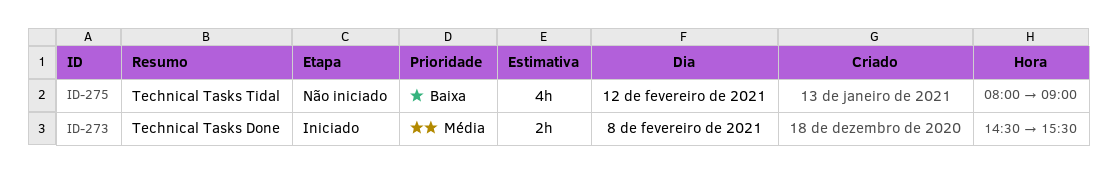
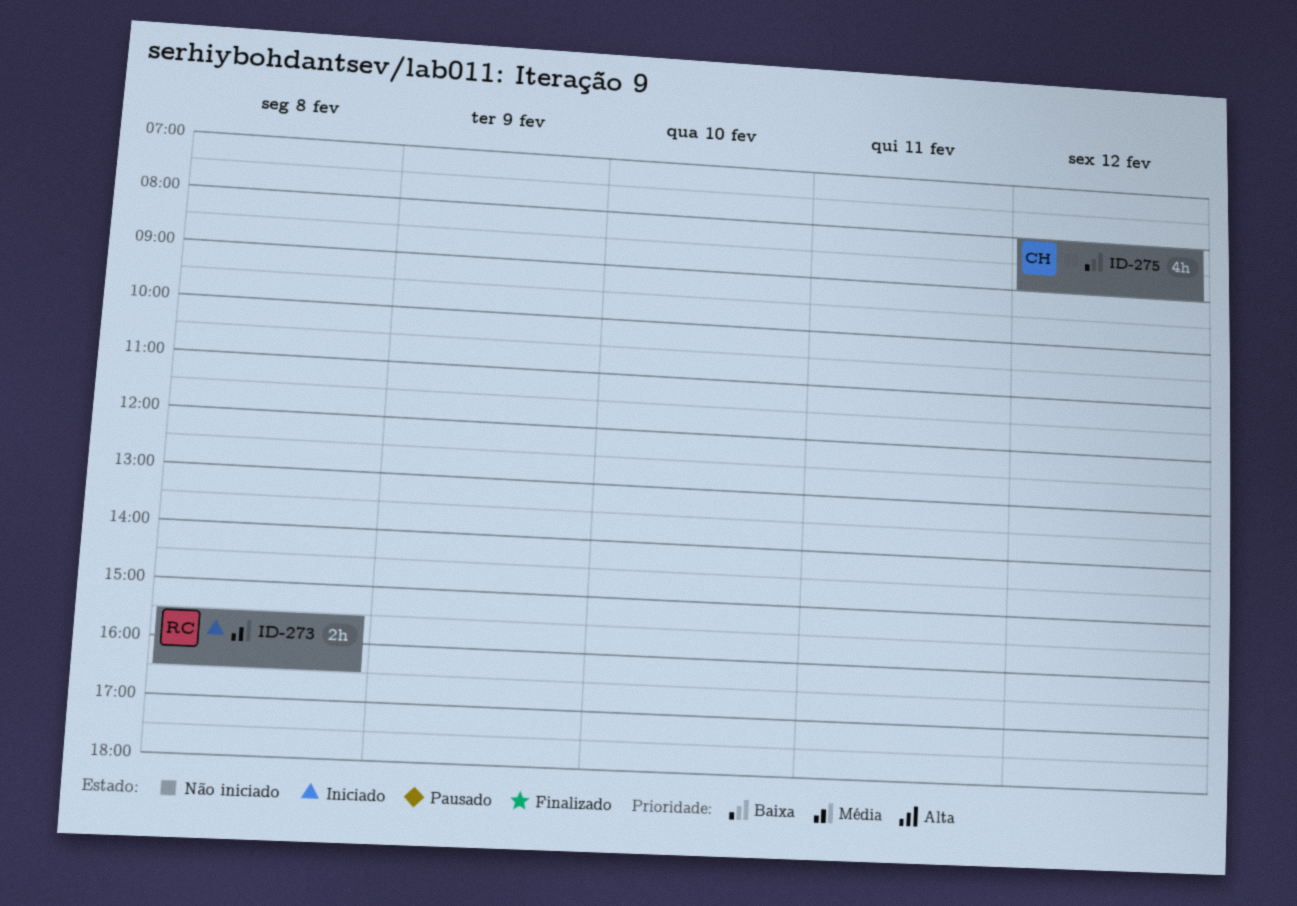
ID-273, begins: 14:30 -> 15:30
ID-273, ends: 15:30 -> 16:30

